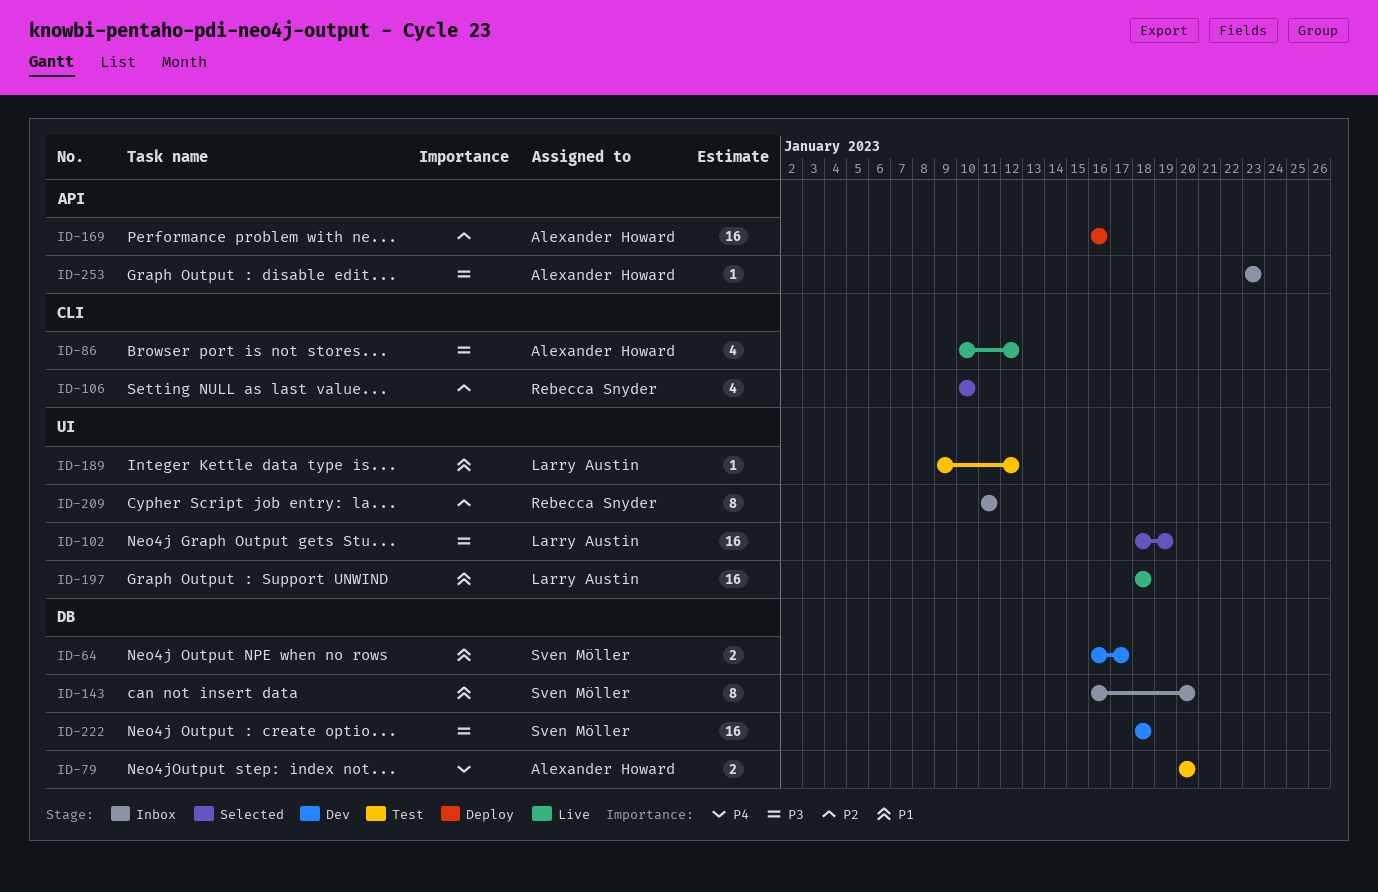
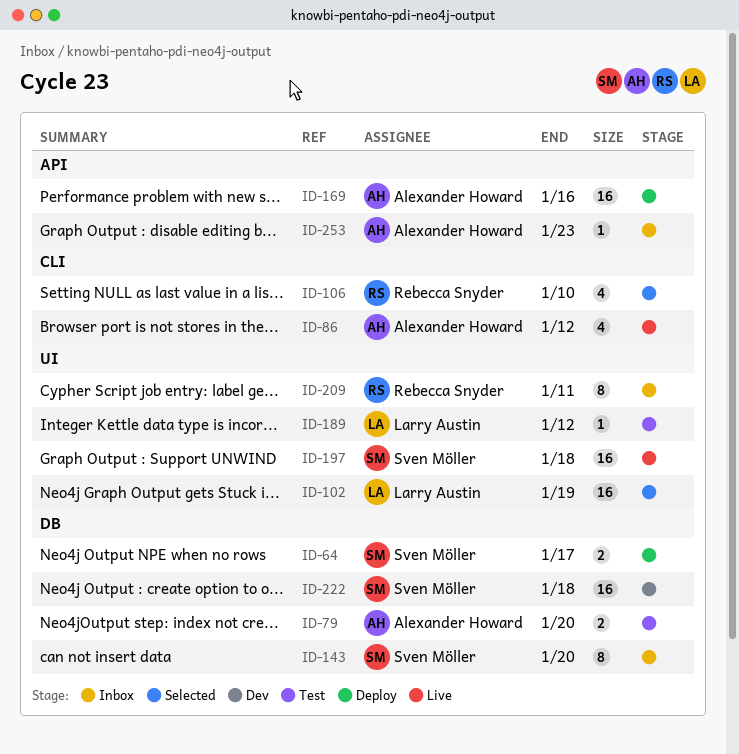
ID-64, status: Dev -> Deploy
ID-197, owner: Larry Austin -> Sven Möller

